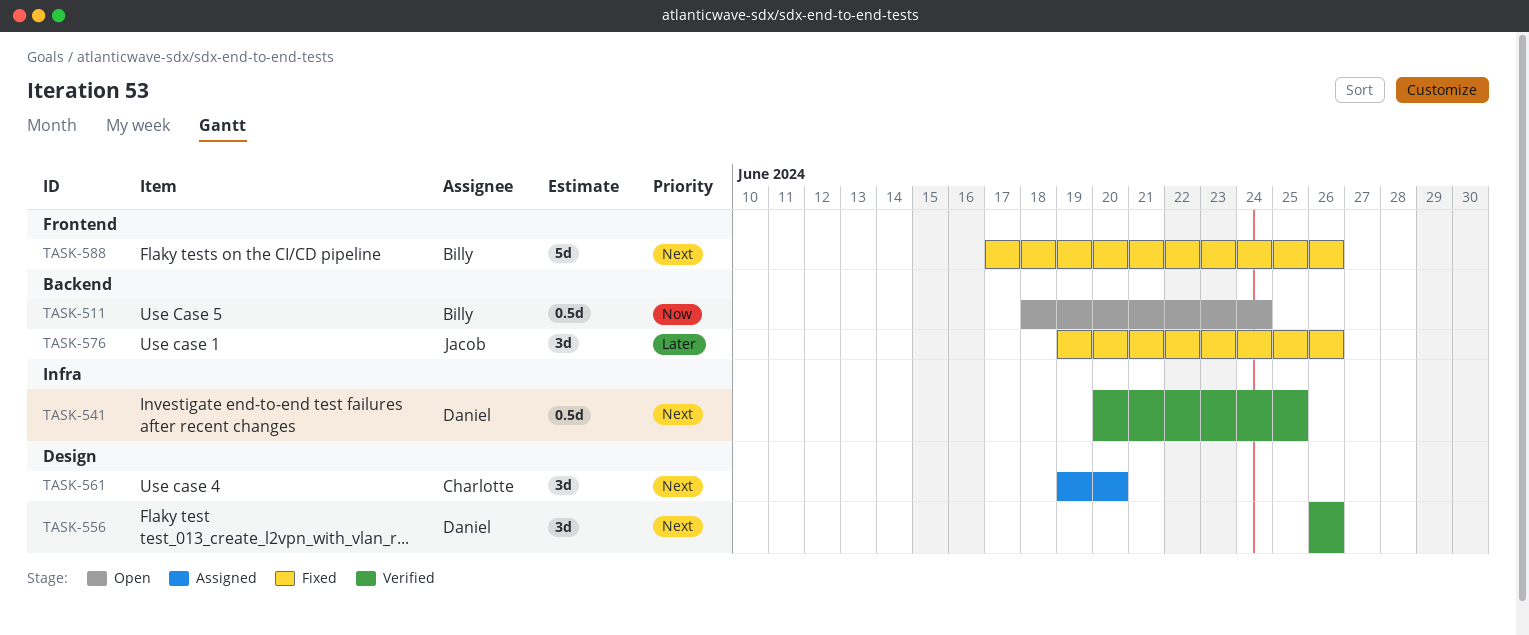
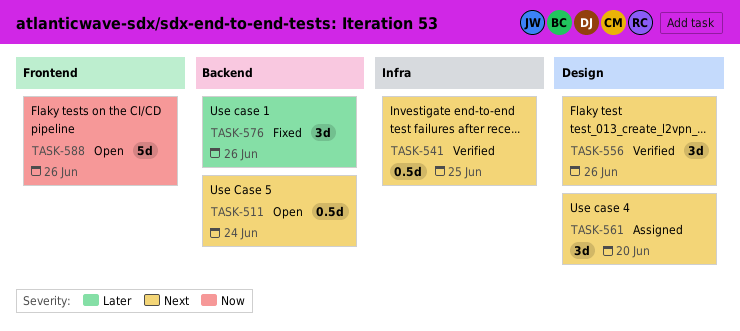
TASK-511, priority: Now -> Next
TASK-588, status: Fixed -> Open
TASK-588, priority: Next -> Now

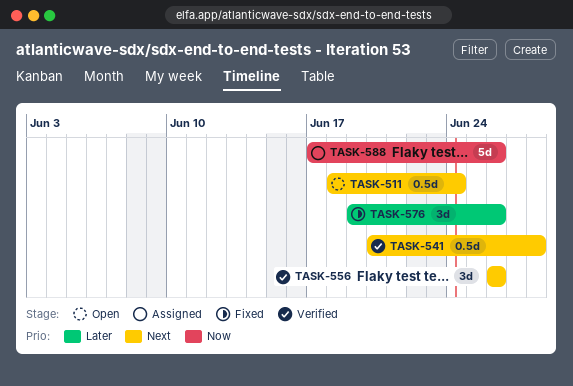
TASK-541, due: Jun 25 -> Jun 28
TASK-561: present -> none
TASK-588, status: Open -> Assigned

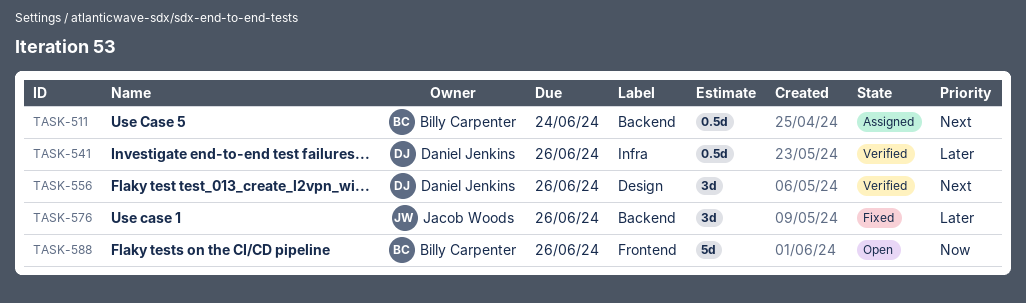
TASK-511, status: Open -> Assigned
TASK-541, priority: Next -> Later
TASK-541, due: Jun 28 -> Jun 26
TASK-588, status: Assigned -> Open

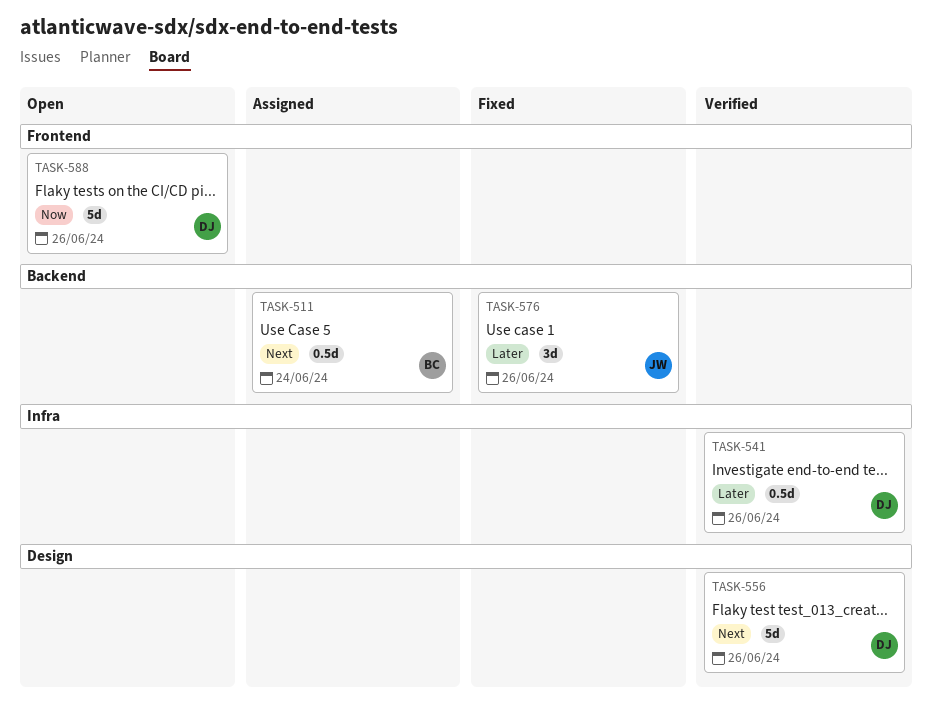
TASK-556, estimate: 3d -> 5d
TASK-588, owner: Billy Carpenter -> Daniel Jenkins

